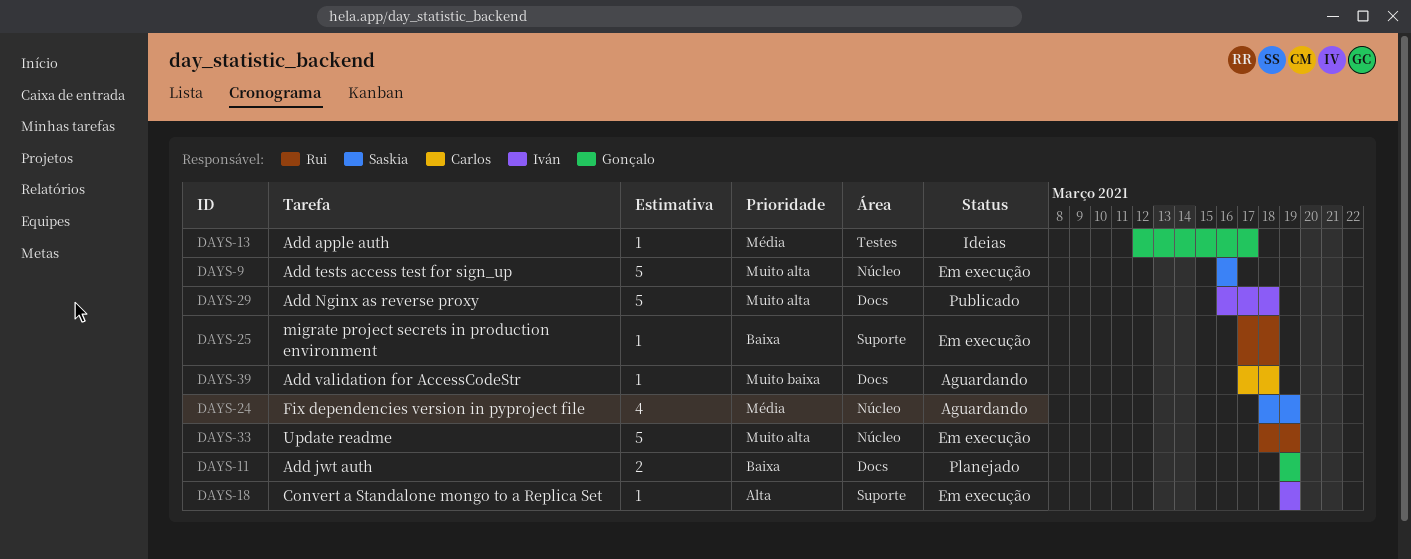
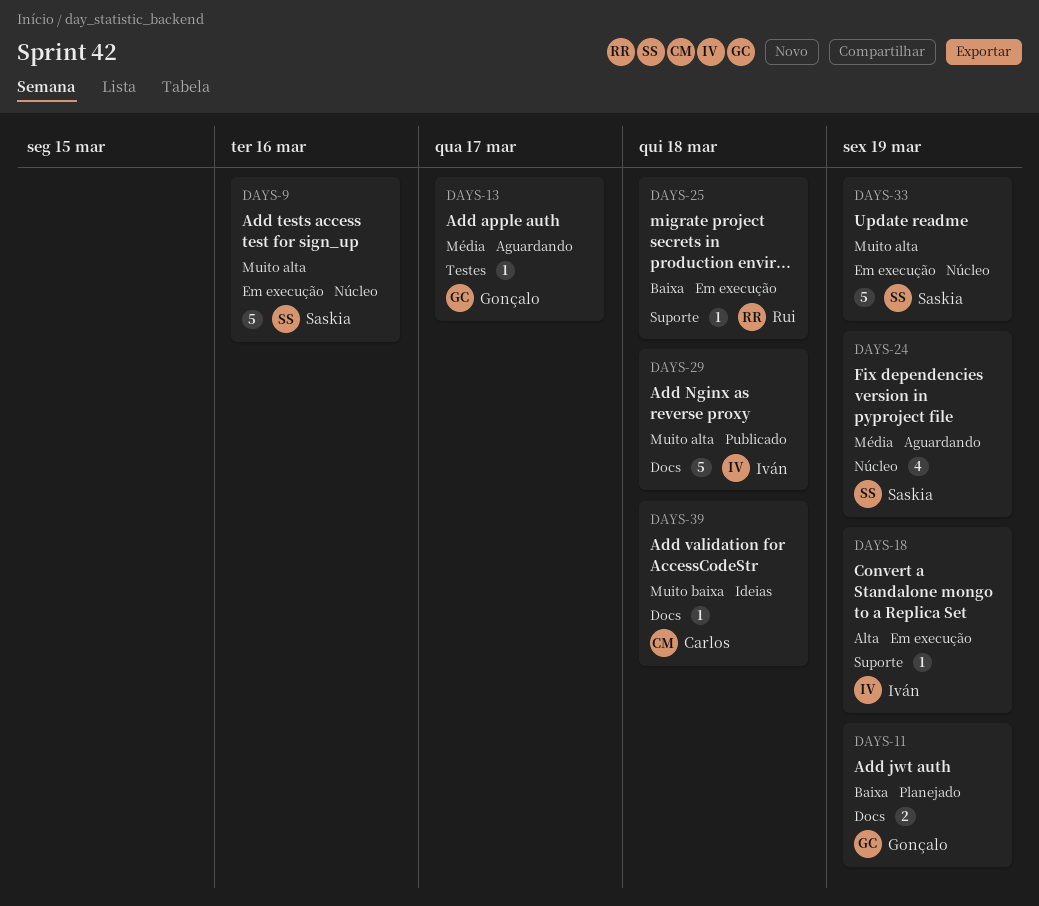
DAYS-13, status: Ideias -> Aguardando
DAYS-33, owner: Rui -> Saskia
DAYS-39, status: Aguardando -> Ideias

